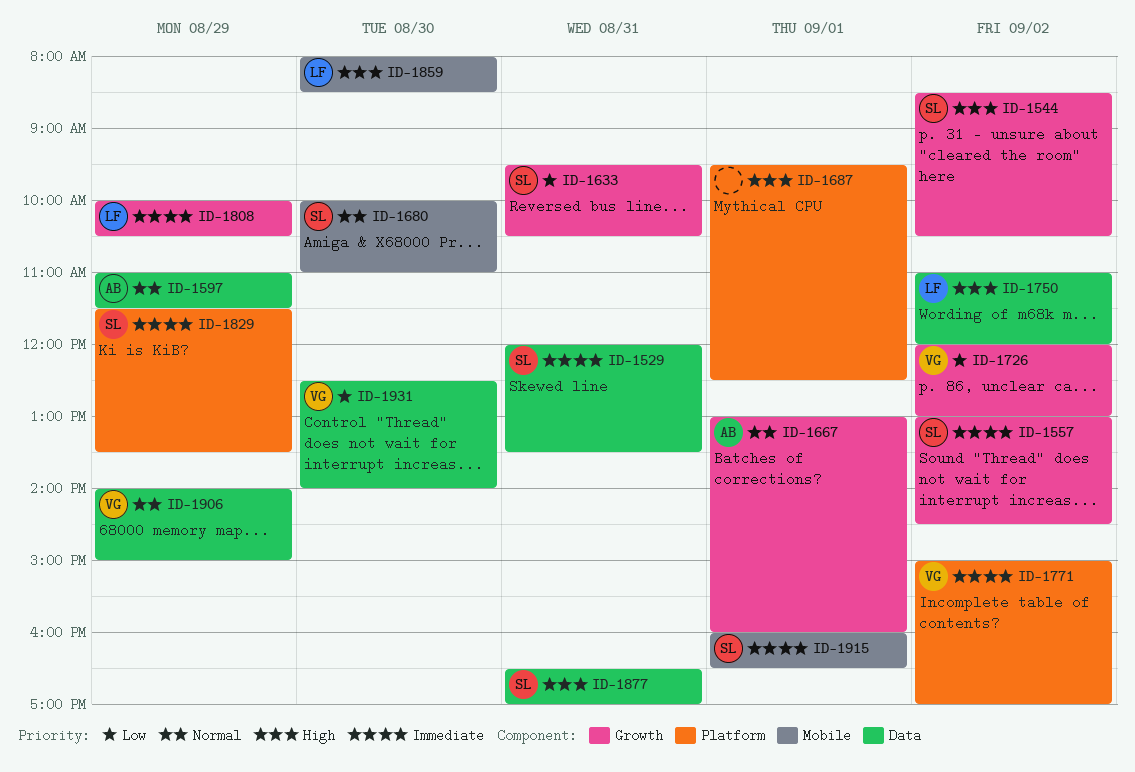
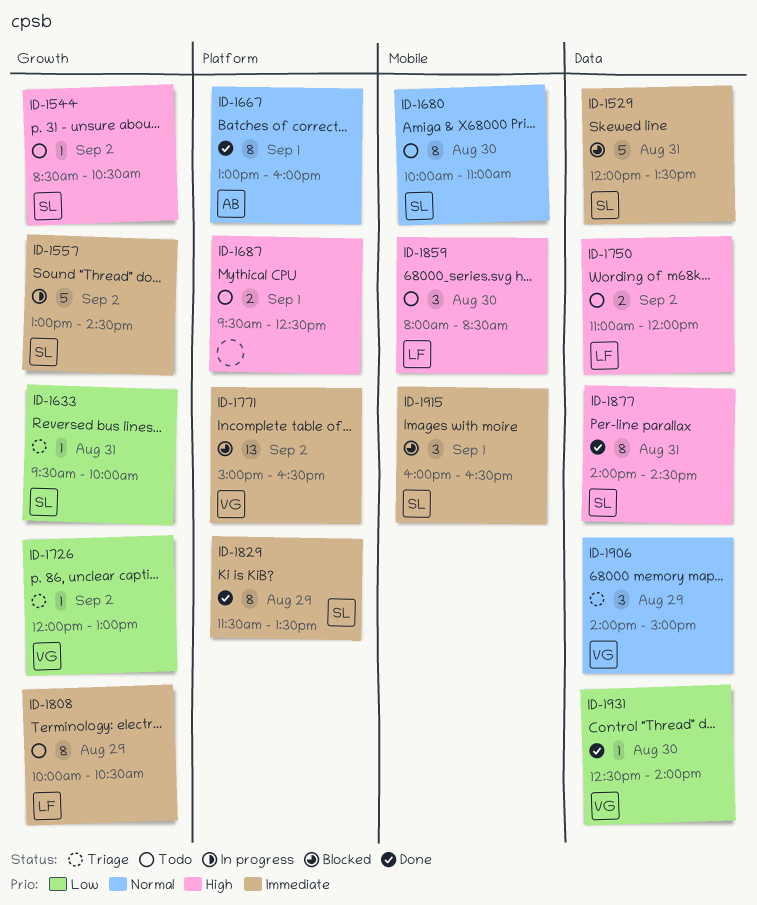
ID-1597: present -> none
ID-1633, ends: 10:30 -> 10:00
ID-1667, label: Growth -> Platform
ID-1771, ends: 17:00 -> 16:30
ID-1877, begins: 16:30 -> 14:00
ID-1877, ends: 17:00 -> 14:30

